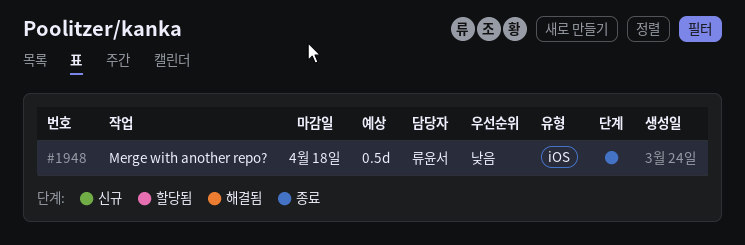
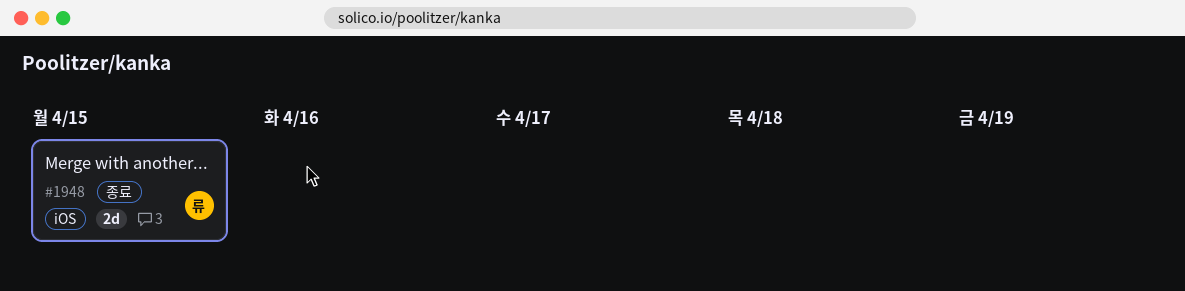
#1948, estimate: 0.5d -> 2d
#1948, due: Apr 18 -> Apr 15

